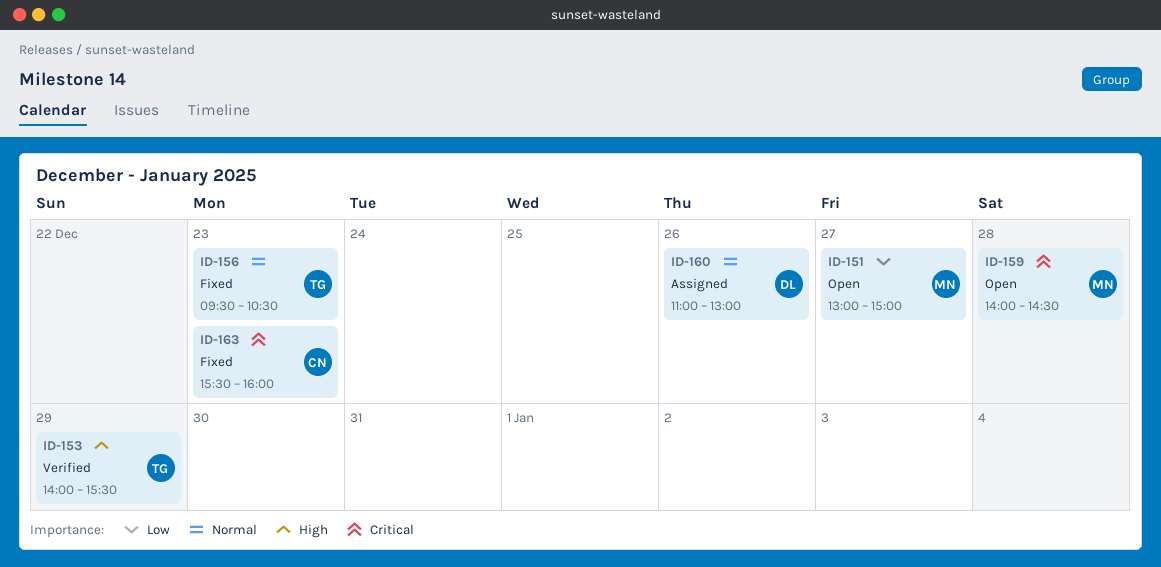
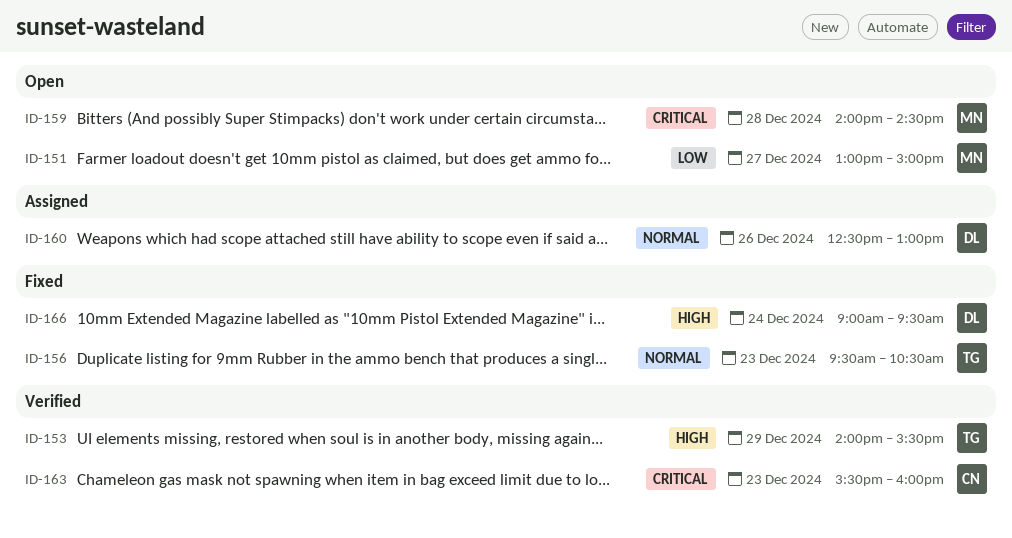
ID-160, begins: 11:00 -> 12:30
ID-163, status: Fixed -> Verified
ID-166: none -> present

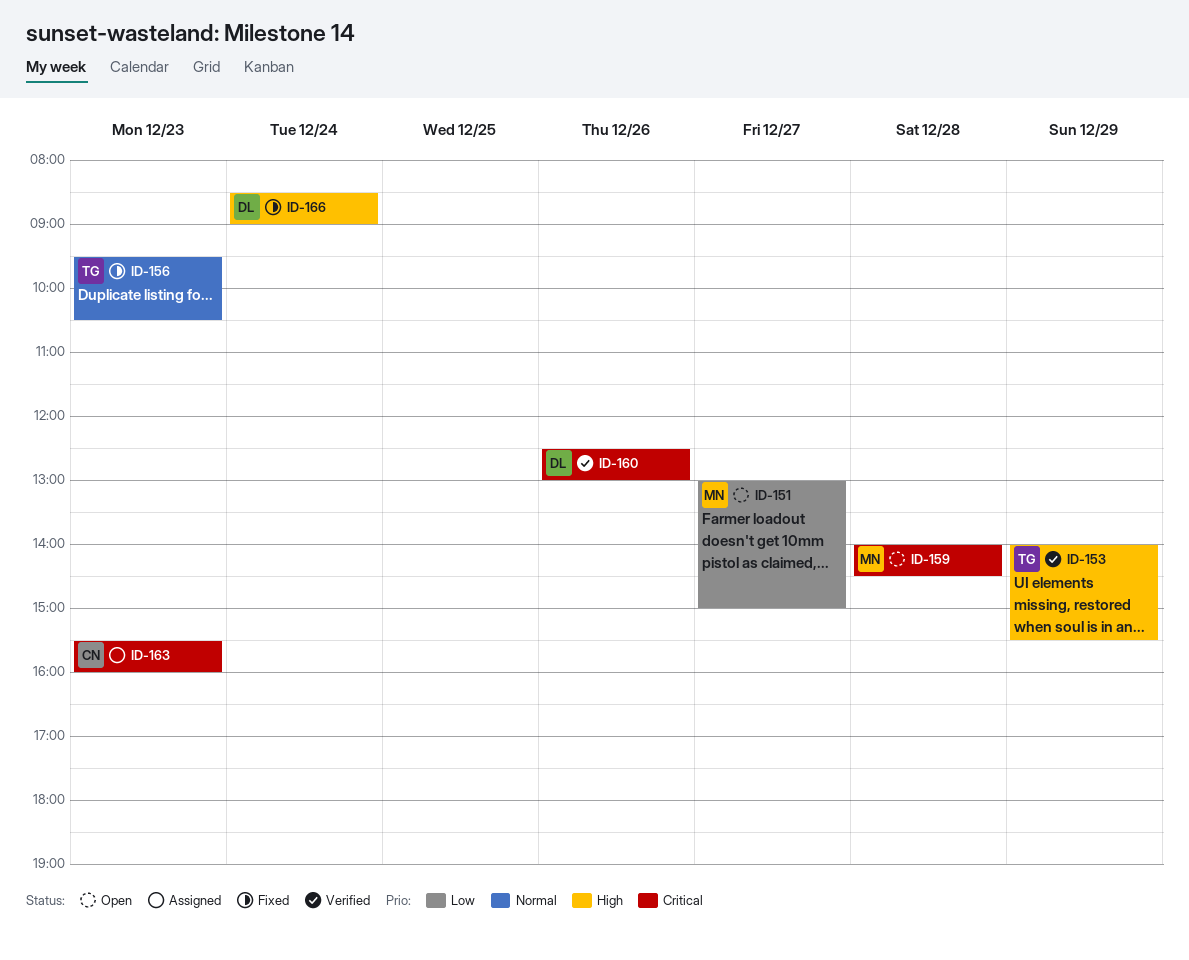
ID-160, status: Assigned -> Verified
ID-160, priority: Normal -> Critical
ID-163, status: Verified -> Assigned
ID-166, begins: 09:00 -> 08:30
ID-166, ends: 09:30 -> 09:00

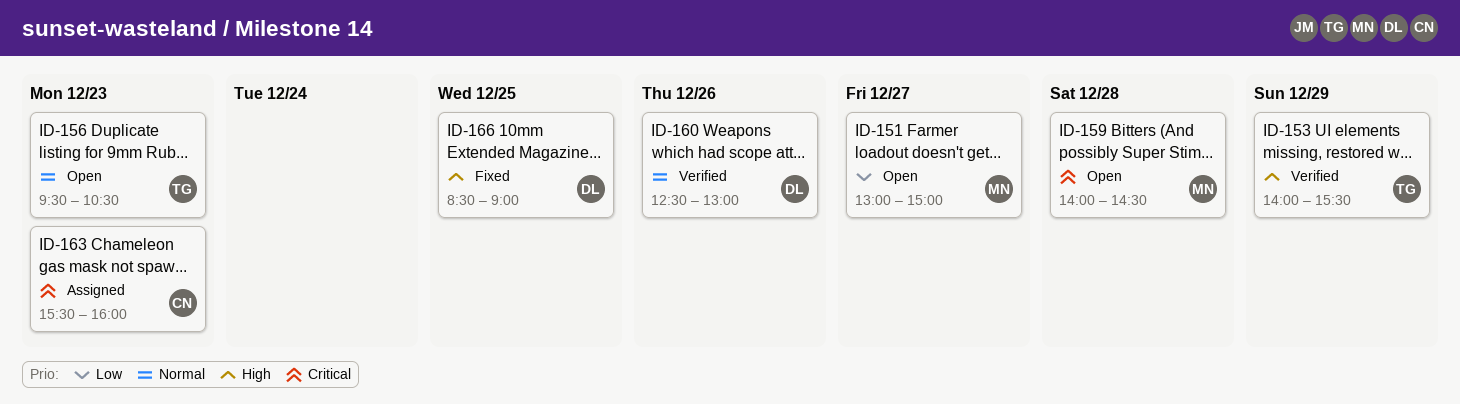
ID-156, status: Fixed -> Open
ID-160, priority: Critical -> Normal
ID-166, day: Dec 24 -> Dec 25

